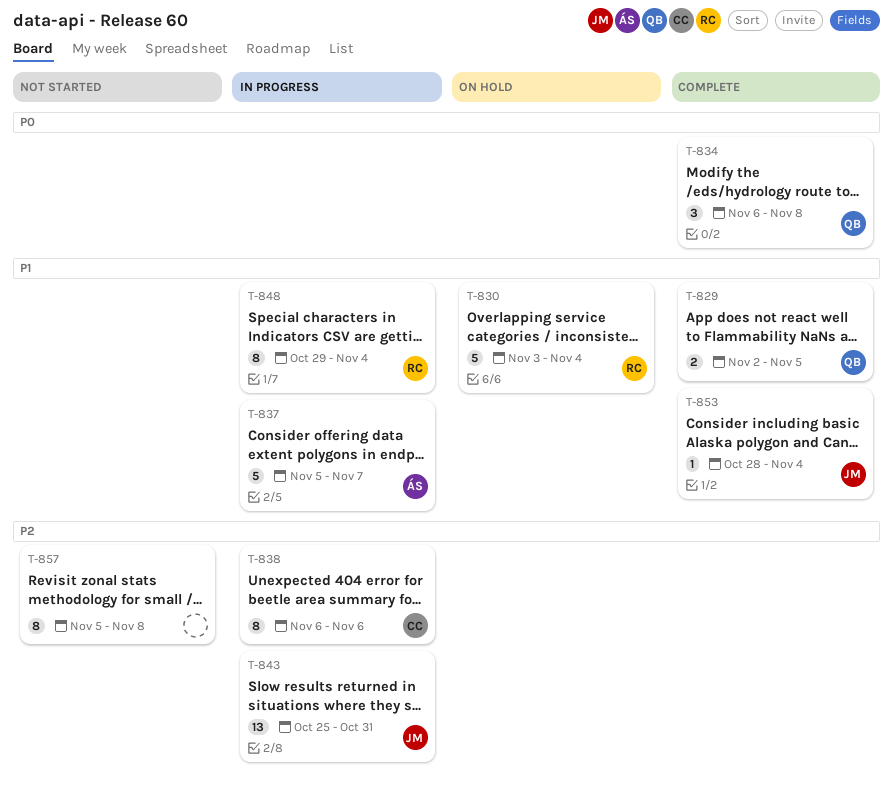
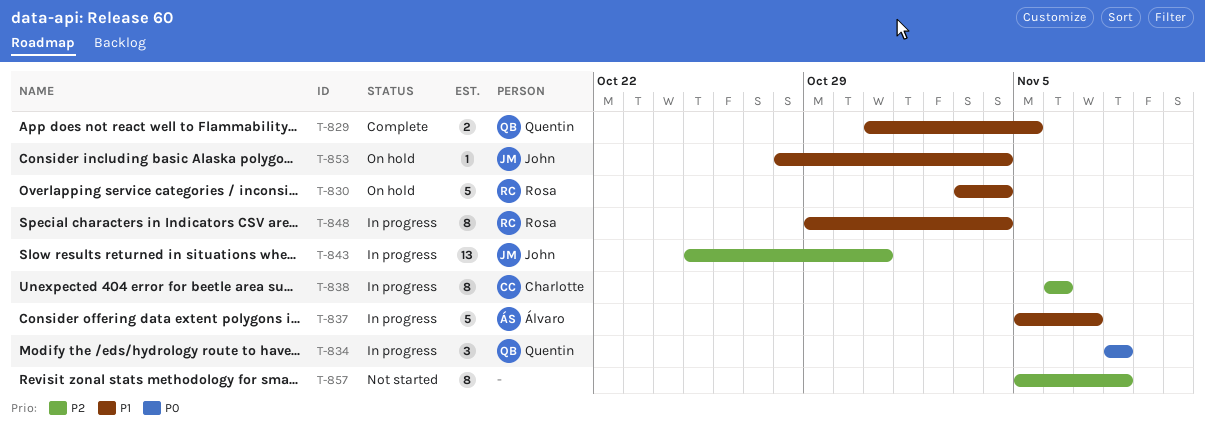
T-829, start: Nov 2 -> Oct 31
T-834, status: Complete -> In progress
T-834, start: Nov 6 -> Nov 8
T-853, status: Complete -> On hold

